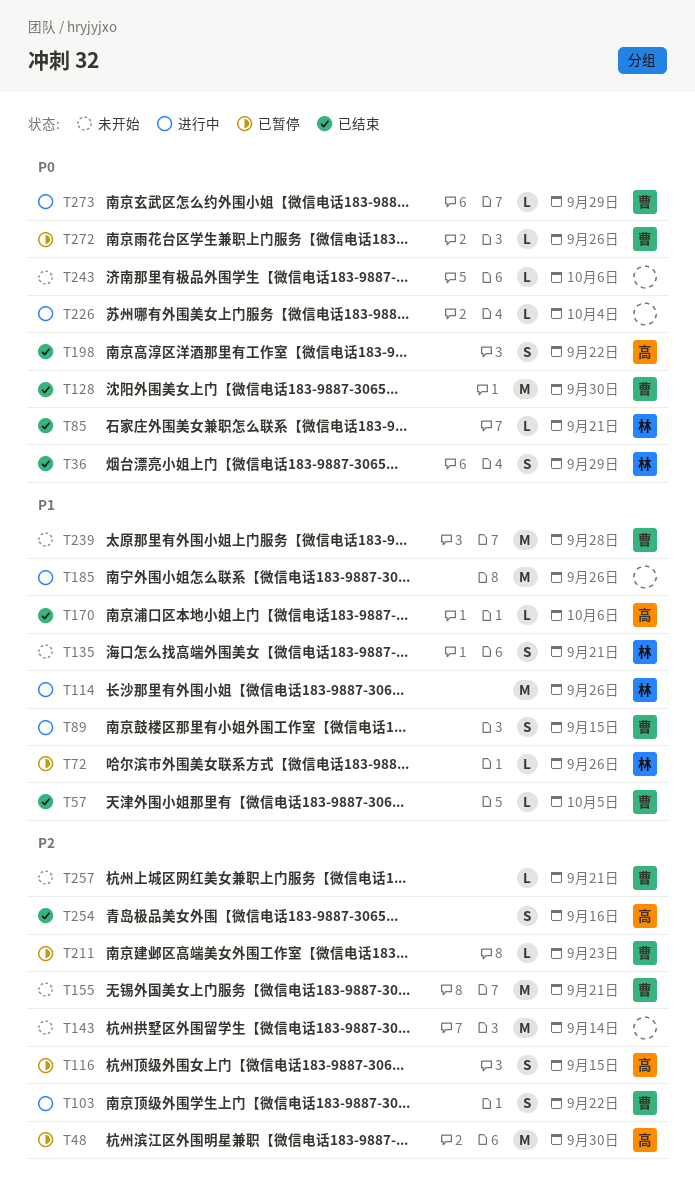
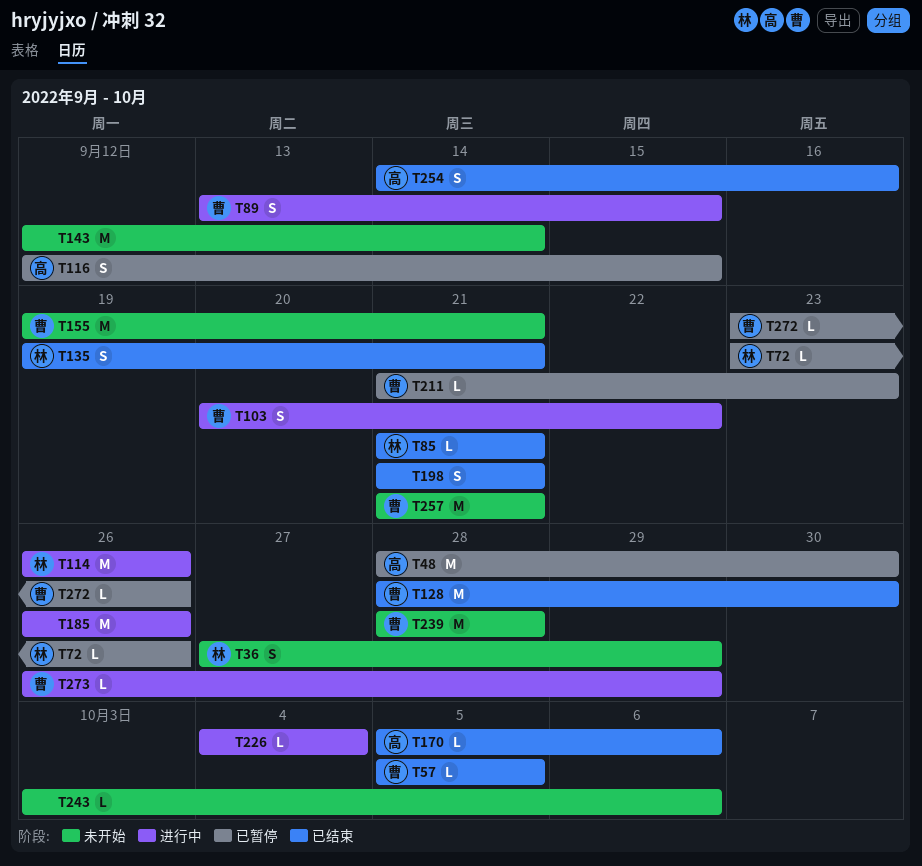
T36, status: 已结束 -> 未开始
T135, status: 未开始 -> 已结束
T198, owner: 高 -> none
T198, due: Sep 22 -> Sep 21
T257, estimate: L -> M

